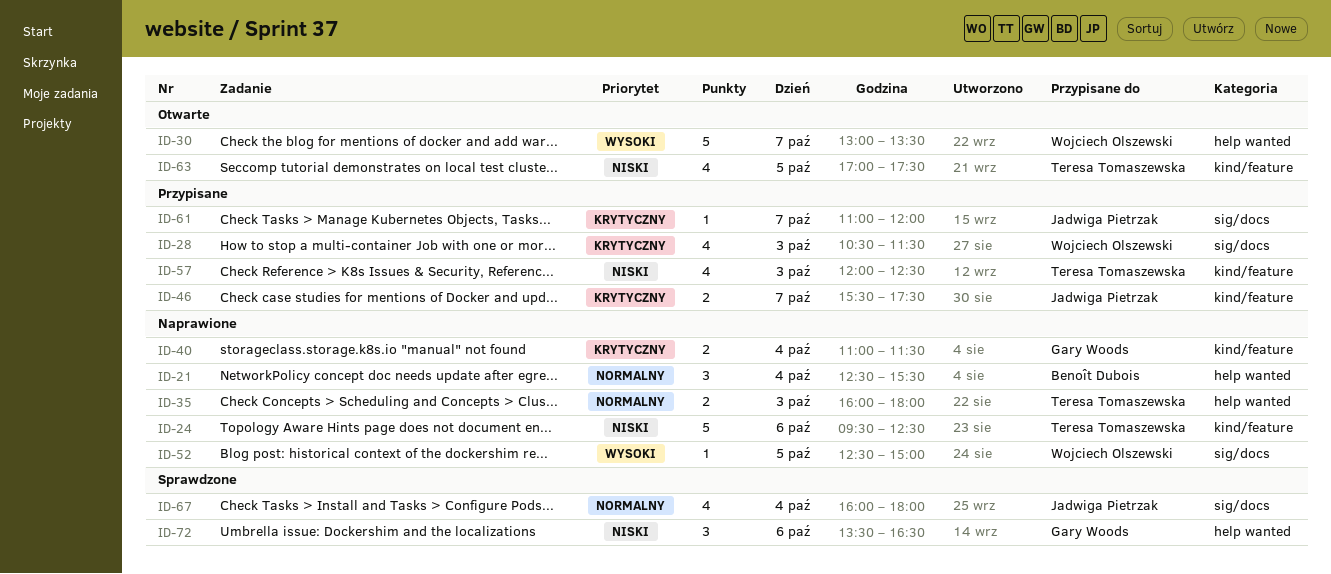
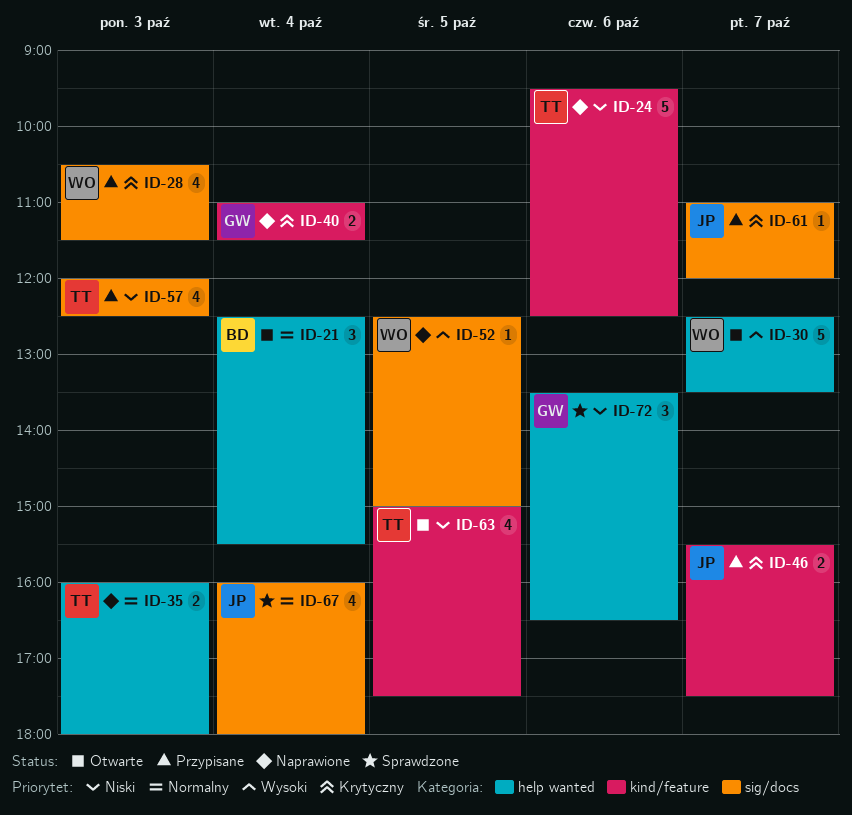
ID-21, status: Naprawione -> Otwarte
ID-30, begins: 13:00 -> 12:30
ID-57, label: kind/feature -> sig/docs
ID-63, begins: 17:00 -> 15:00

